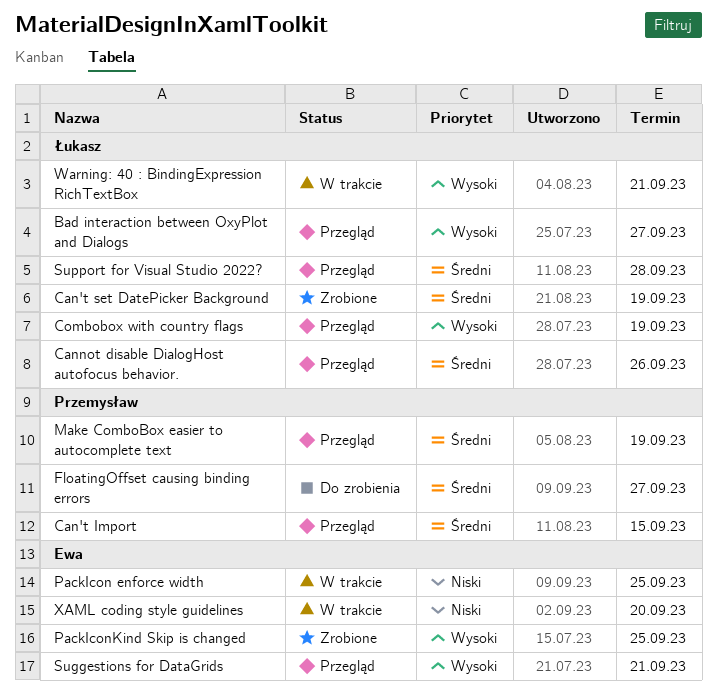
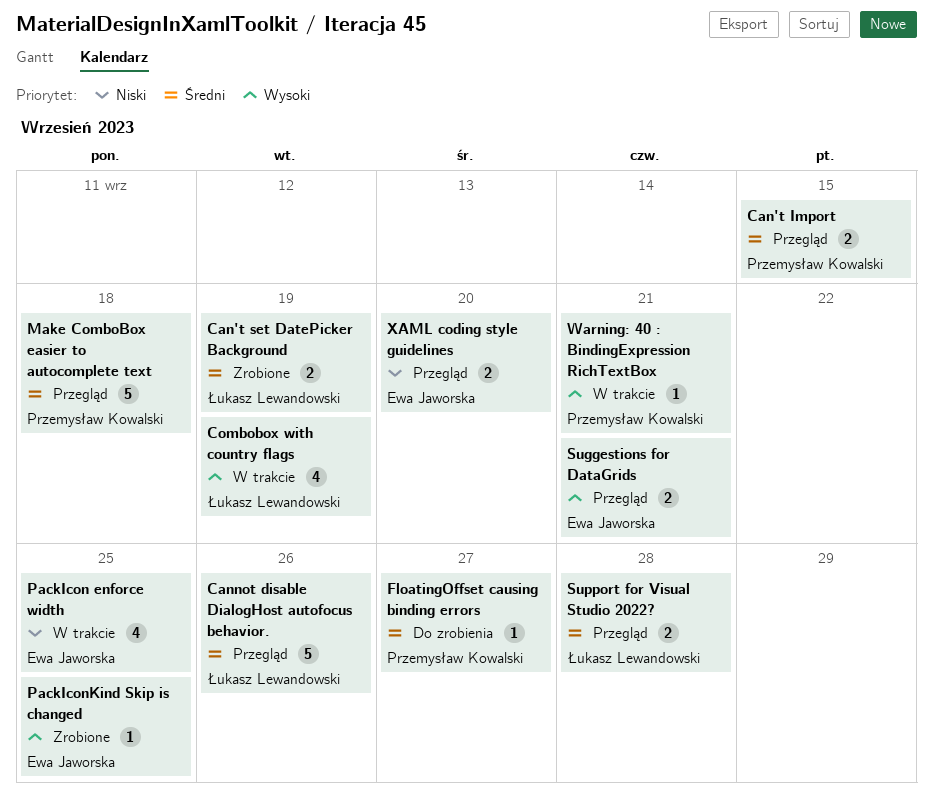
Bad interaction between OxyPlot and Dialogs: present -> none
Combobox with country flags, status: Przegląd -> W trakcie
Make ComboBox easier to autocomplete text, due: Sep 19 -> Sep 18
Warning: 40 : BindingExpression RichTextBox, owner: Łukasz Lewandowski -> Przemysław Kowalski
XAML coding style guidelines, status: W trakcie -> Przegląd

